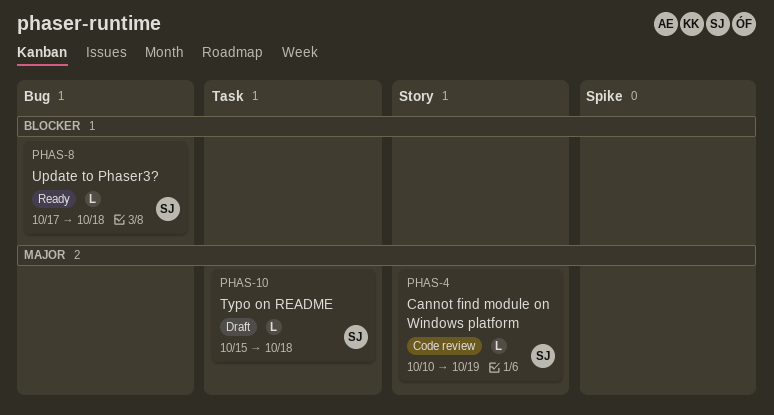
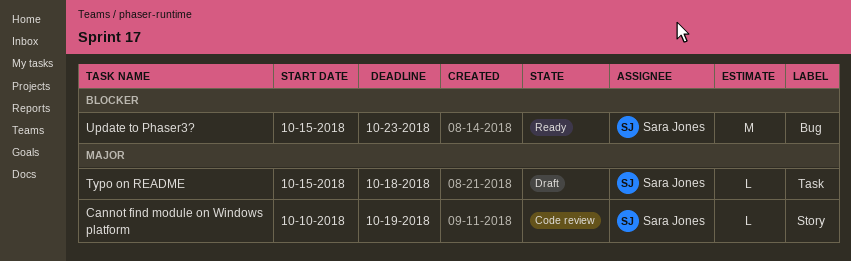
Update to Phaser3?, estimate: L -> M
Update to Phaser3?, start: Oct 17 -> Oct 15
Update to Phaser3?, due: Oct 18 -> Oct 23

